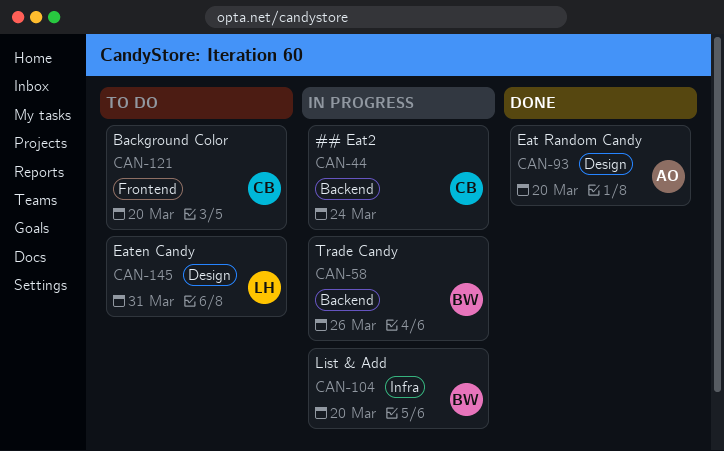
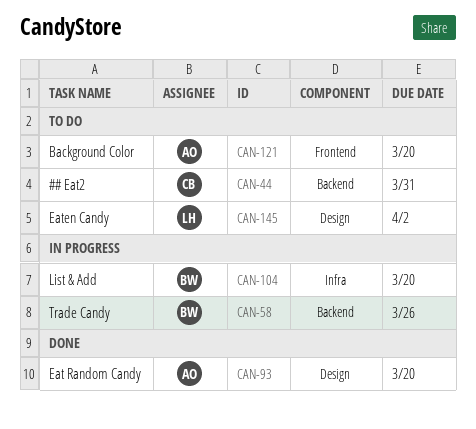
CAN-44, status: In progress -> To do
CAN-44, due: Mar 24 -> Mar 31
CAN-121, owner: CB -> AO
CAN-145, due: Mar 31 -> Apr 2

